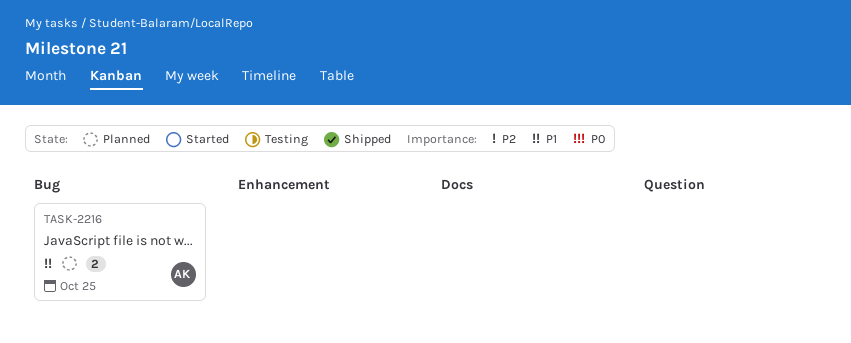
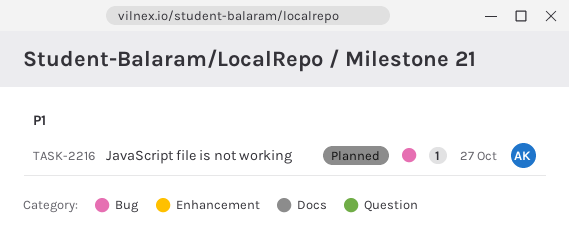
TASK-2216, estimate: 2 -> 1
TASK-2216, due: Oct 25 -> Oct 27

